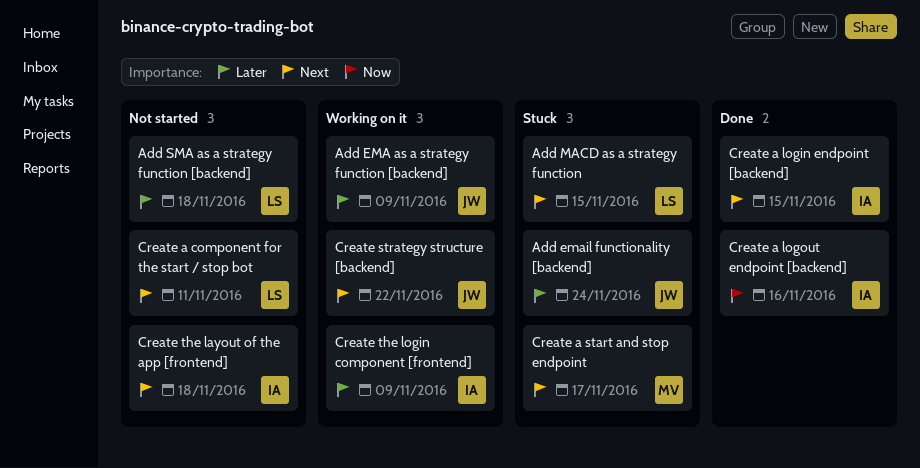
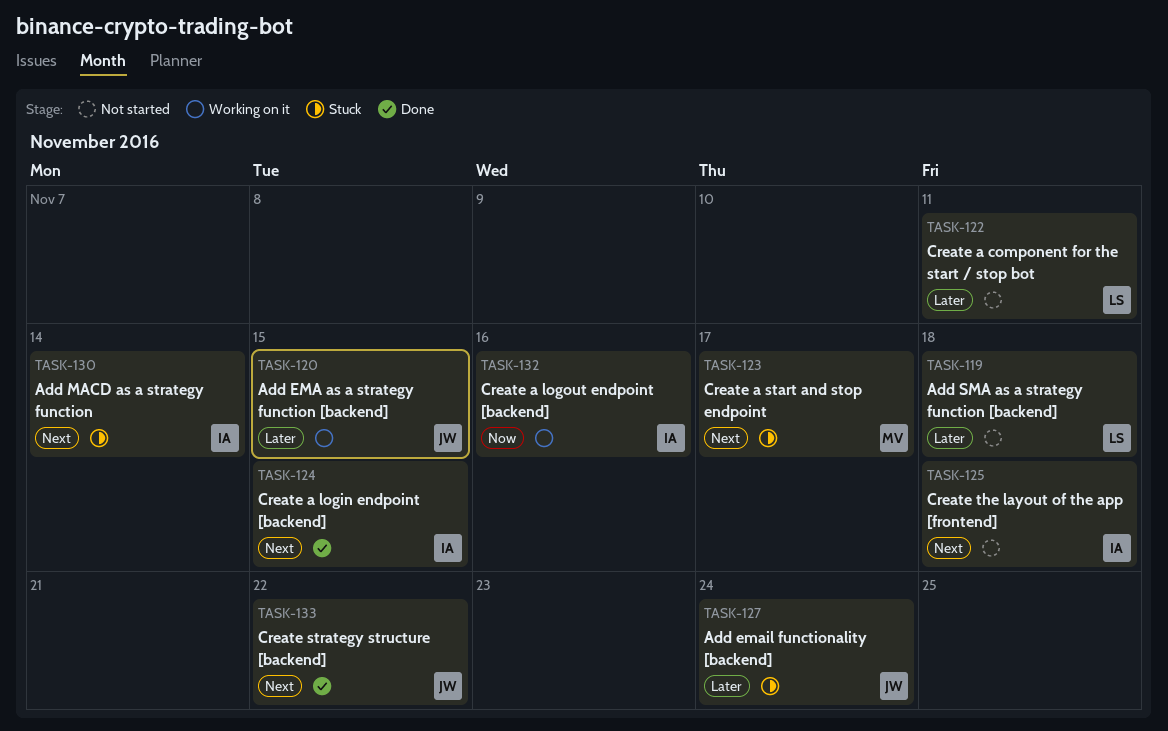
Add EMA as a strategy function [backend], due: Nov 9 -> Nov 15
Add MACD as a strategy function, owner: LS -> IA
Add MACD as a strategy function, due: Nov 15 -> Nov 14
Create a component for the start / stop bot, priority: Next -> Later
Create a logout endpoint [backend], status: Done -> Working on it
Create strategy structure [backend], status: Working on it -> Done
Create the login component [frontend]: present -> none

